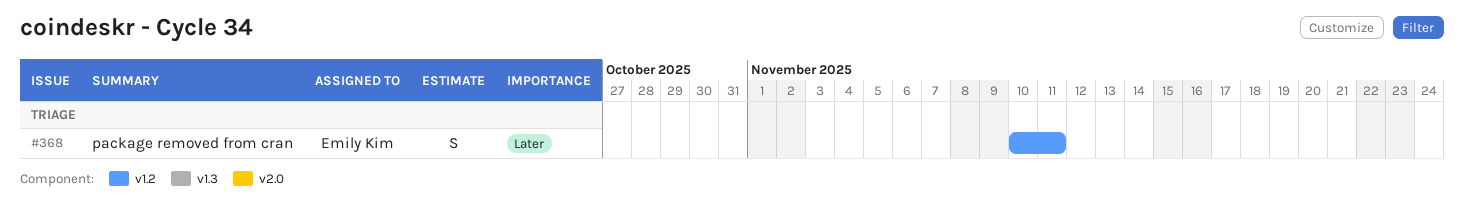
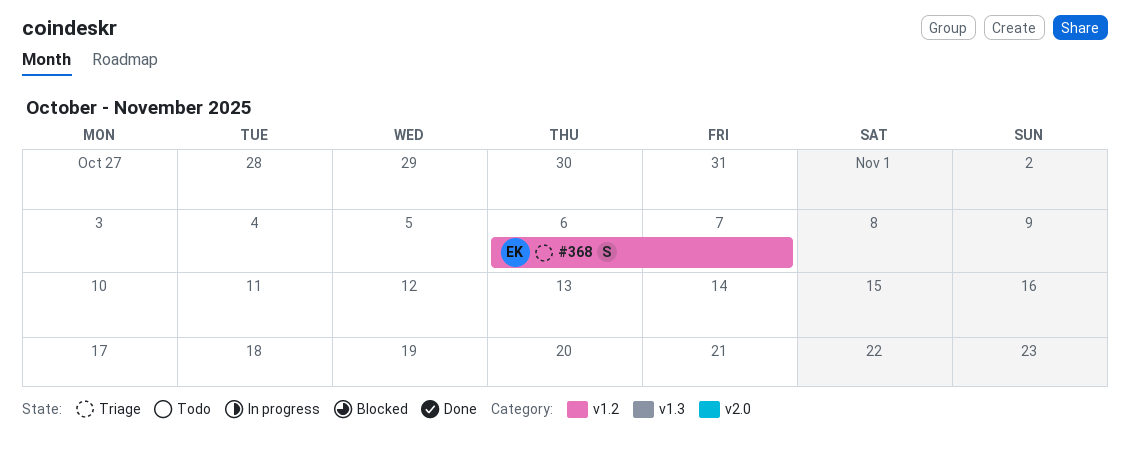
#368, start: Nov 10 -> Nov 6
#368, due: Nov 11 -> Nov 7

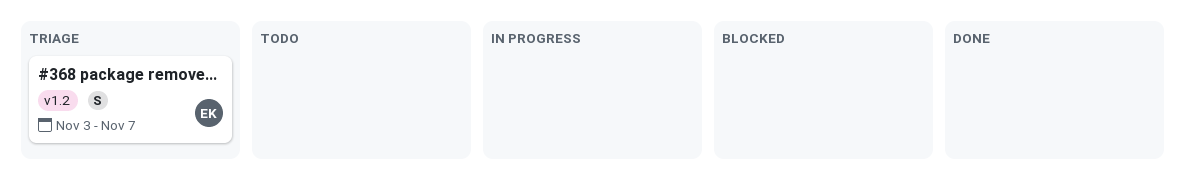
#368, start: Nov 6 -> Nov 3

